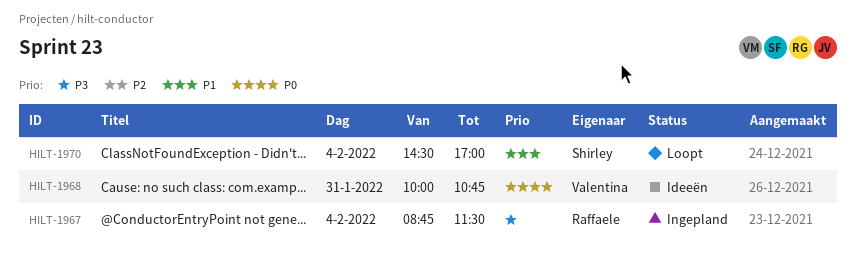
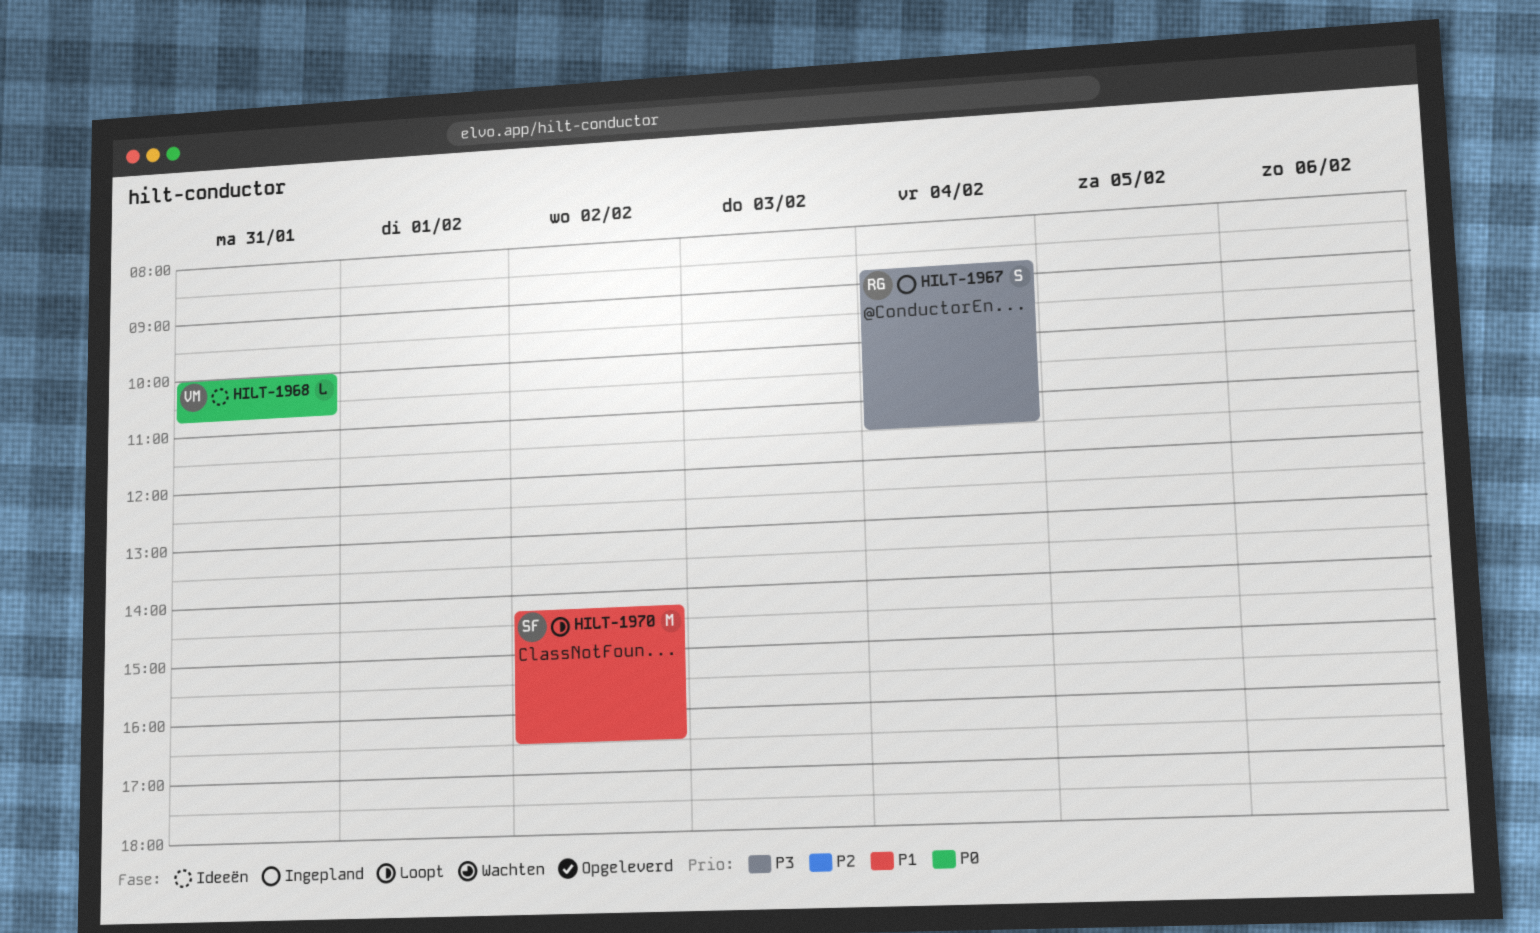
HILT-1970, day: Feb 4 -> Feb 2
HILT-1970, begins: 14:30 -> 14:15
HILT-1970, ends: 17:00 -> 16:30

